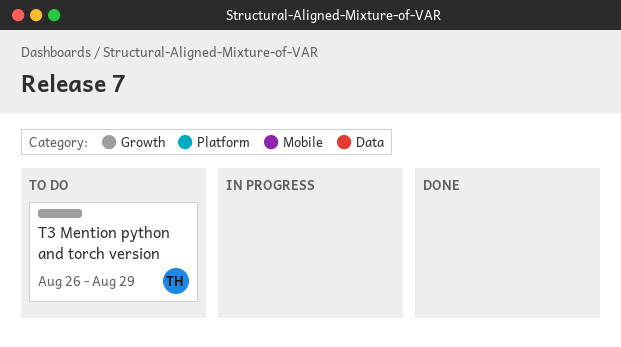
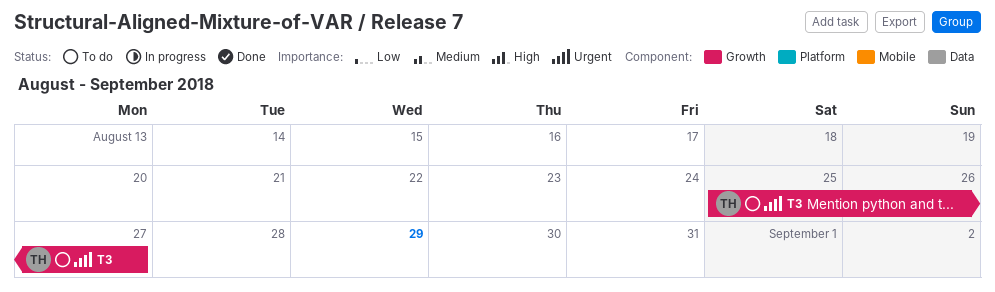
T3, start: Aug 26 -> Aug 25
T3, due: Aug 29 -> Aug 27

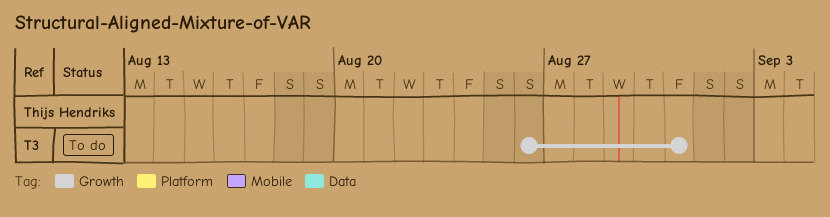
T3, start: Aug 25 -> Aug 26
T3, due: Aug 27 -> Aug 31

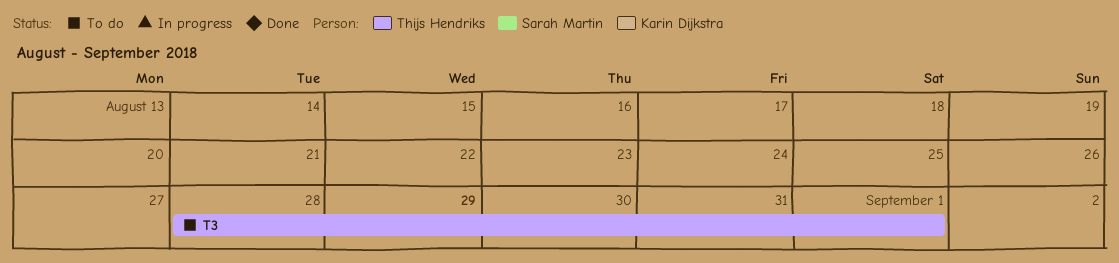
T3, start: Aug 26 -> Aug 28
T3, due: Aug 31 -> Sep 1

